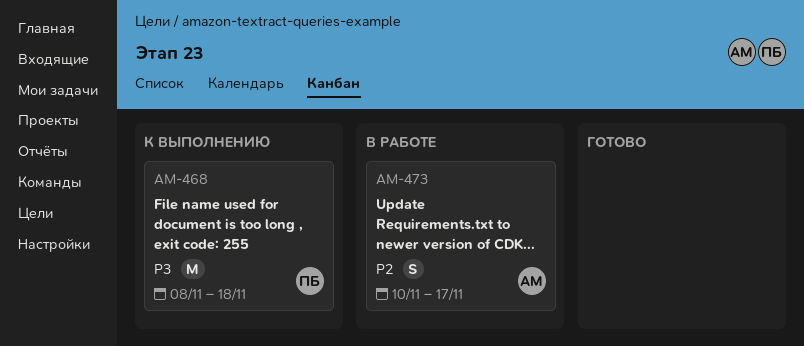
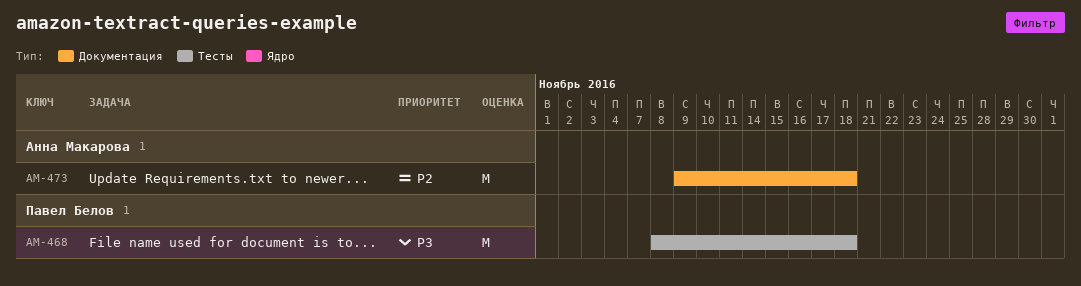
AM-473, estimate: S -> M
AM-473, start: Nov 10 -> Nov 9
AM-473, due: Nov 17 -> Nov 18

